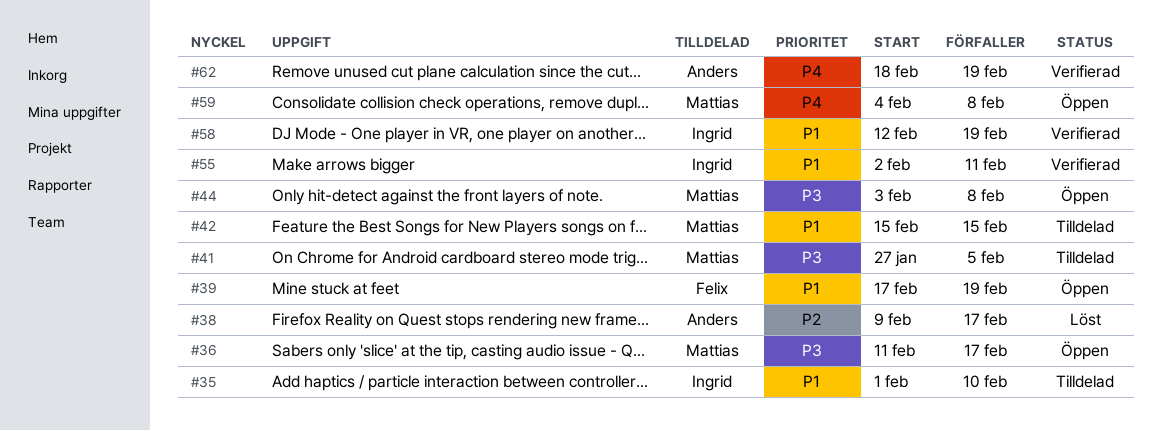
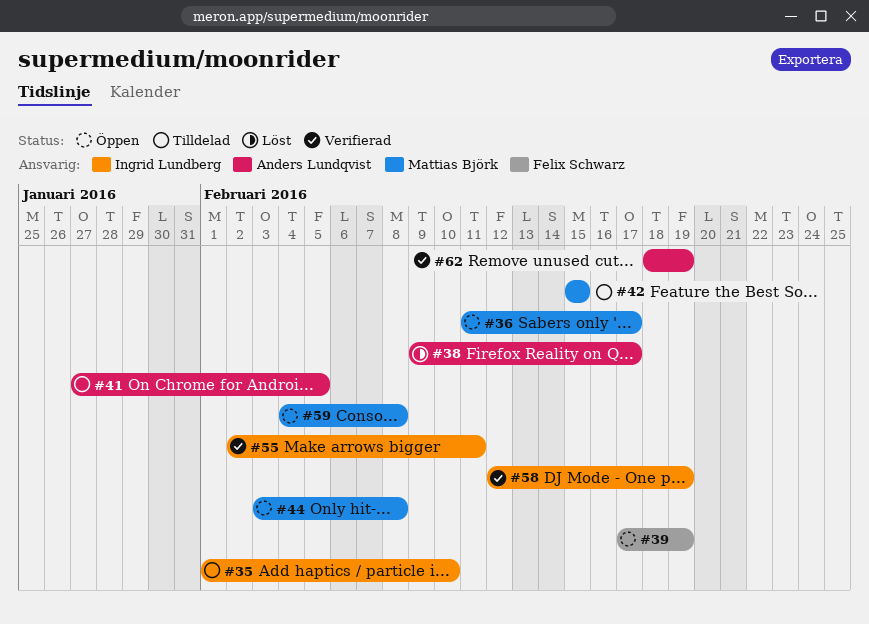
#41, owner: Mattias Björk -> Anders Lundqvist

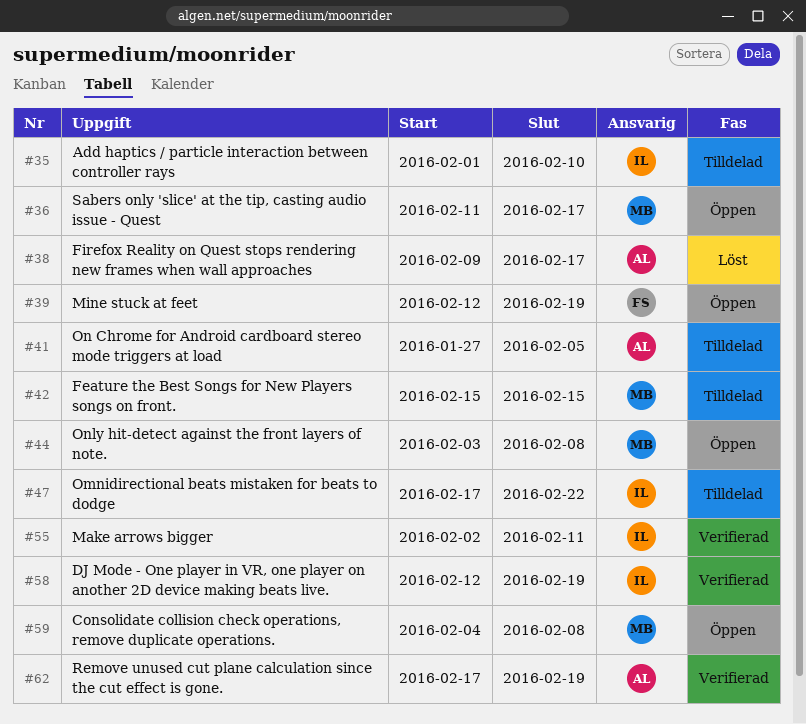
#39, start: Feb 17 -> Feb 12
#47: none -> present
#62, start: Feb 18 -> Feb 17

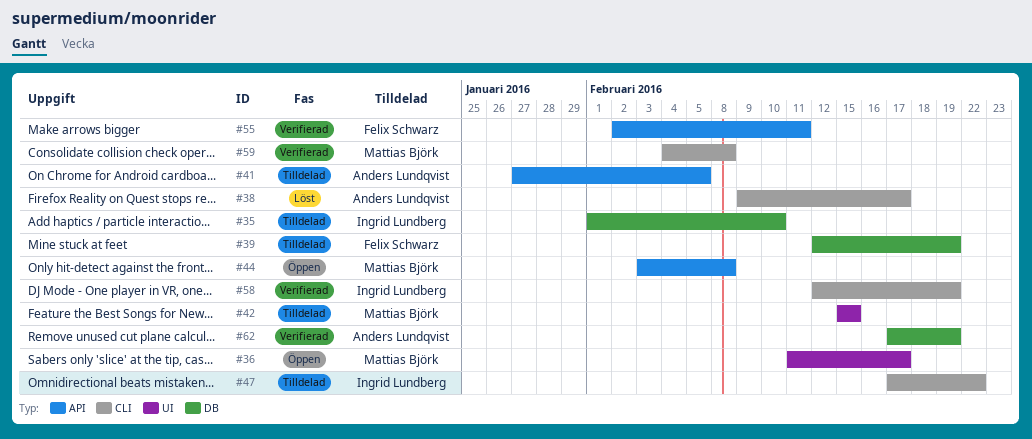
#39, status: Öppen -> Tilldelad
#55, owner: Ingrid Lundberg -> Felix Schwarz
#59, status: Öppen -> Verifierad

